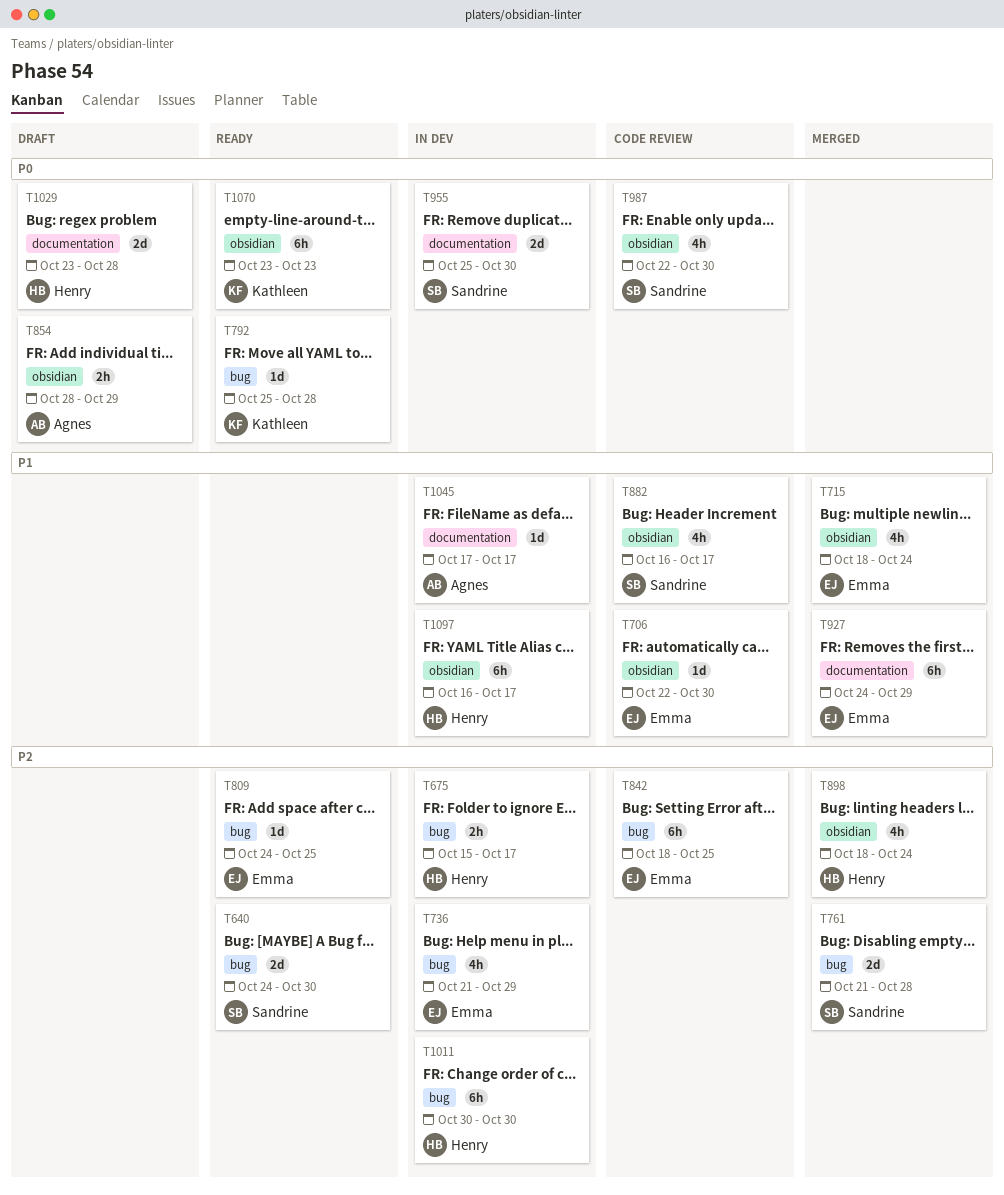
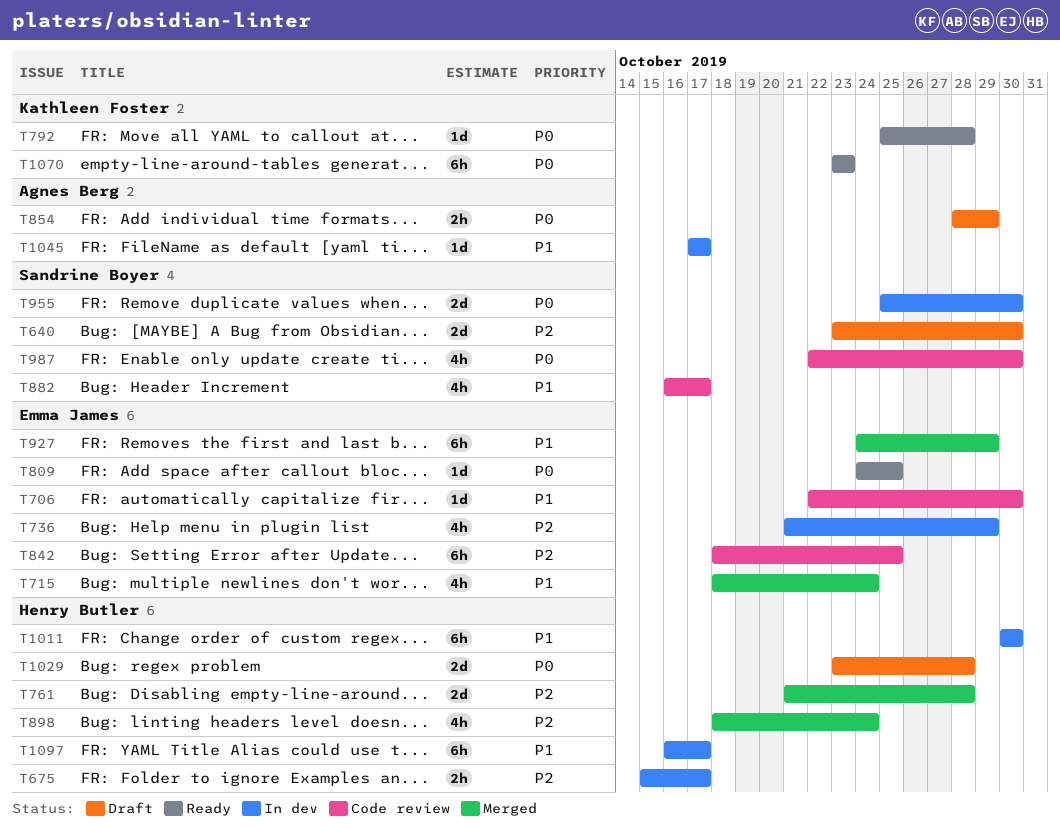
T640, status: Ready -> Draft
T640, start: Oct 24 -> Oct 23
T761, owner: Sandrine Boyer -> Henry Butler
T809, priority: P2 -> P0
T1011, priority: P2 -> P1

